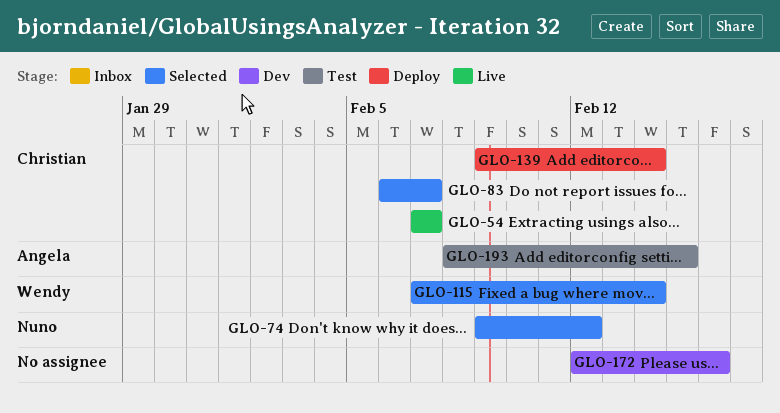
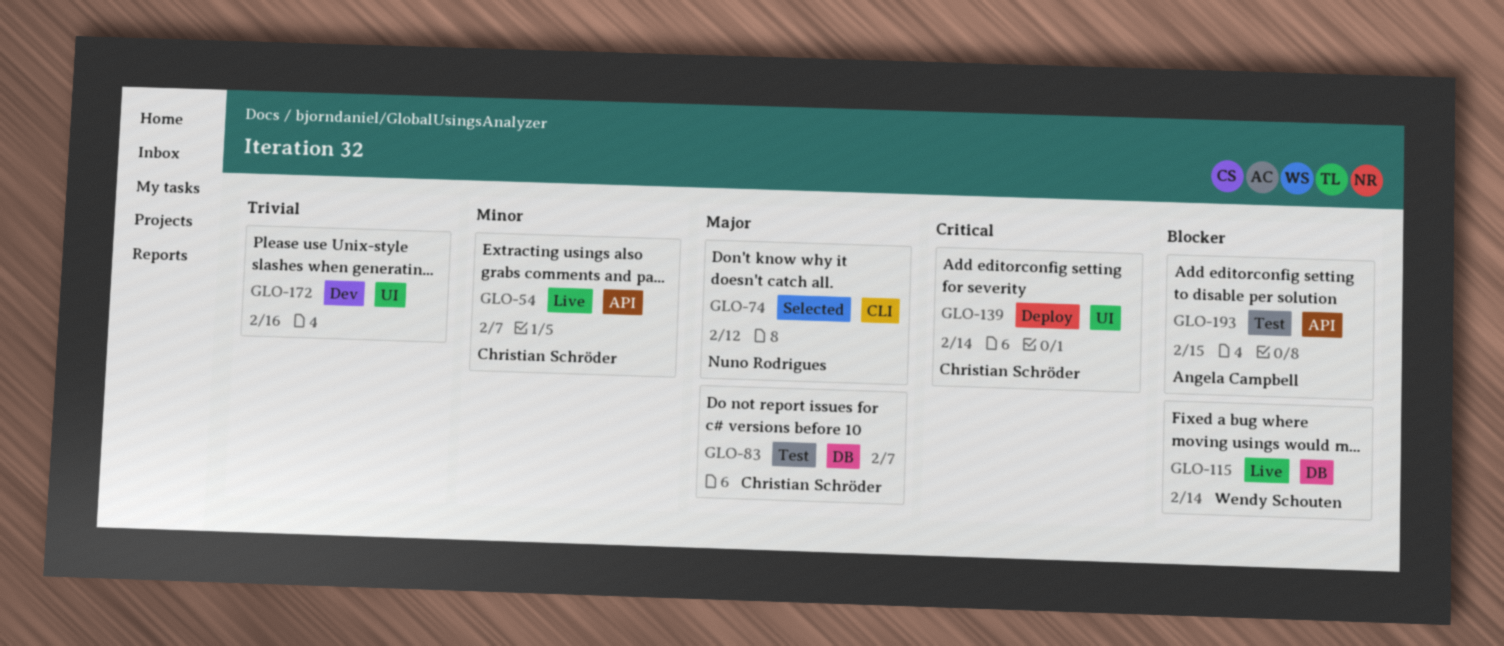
GLO-83, status: Selected -> Test
GLO-115, status: Selected -> Live

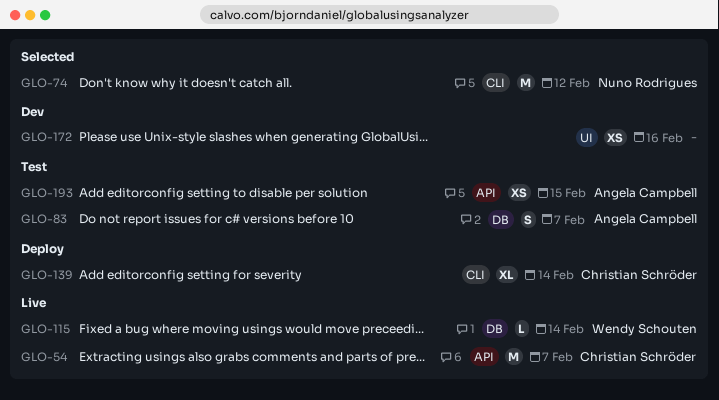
GLO-83, owner: Christian Schröder -> Angela Campbell
GLO-139, label: UI -> CLI

